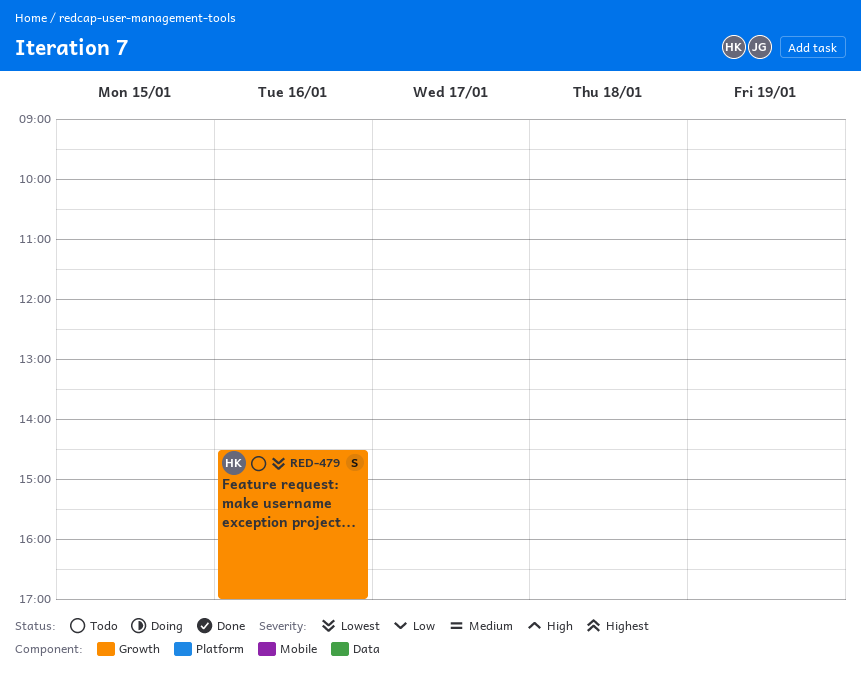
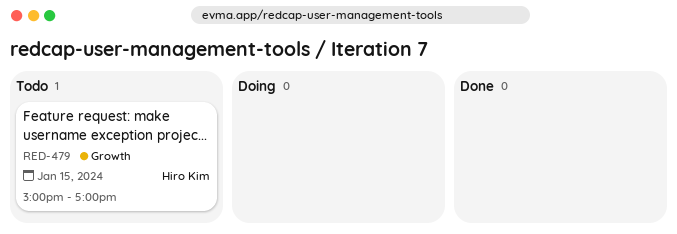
RED-479, day: Jan 16 -> Jan 15
RED-479, begins: 14:30 -> 15:00

